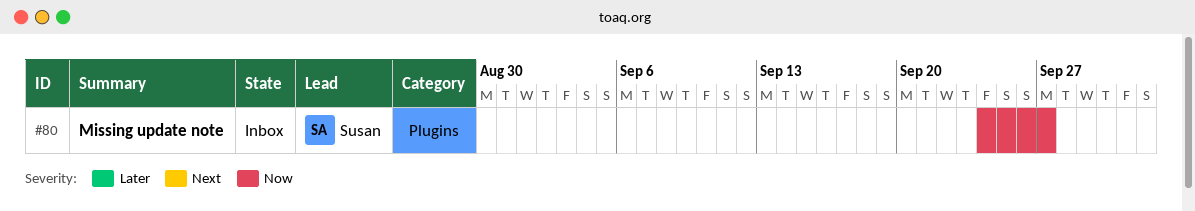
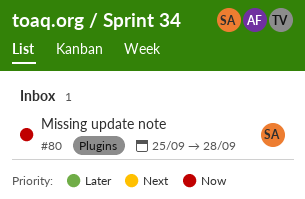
#80, start: Sep 24 -> Sep 25
#80, due: Sep 27 -> Sep 28

